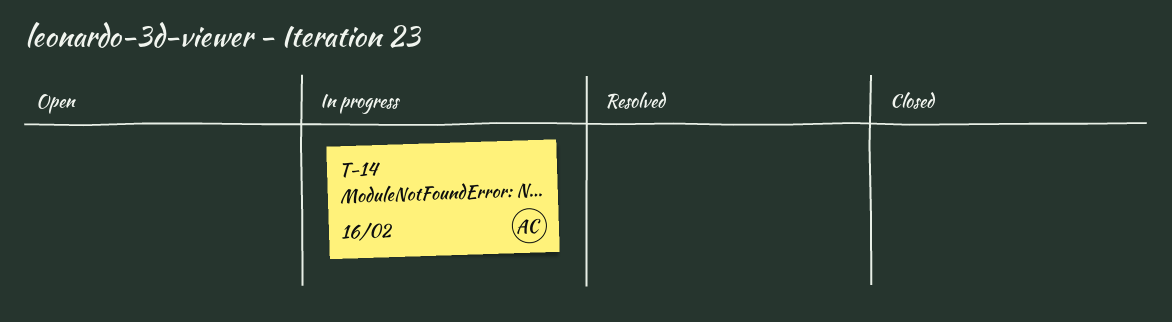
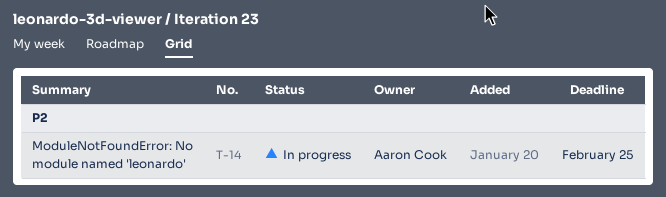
T-14, due: Feb 16 -> Feb 25

